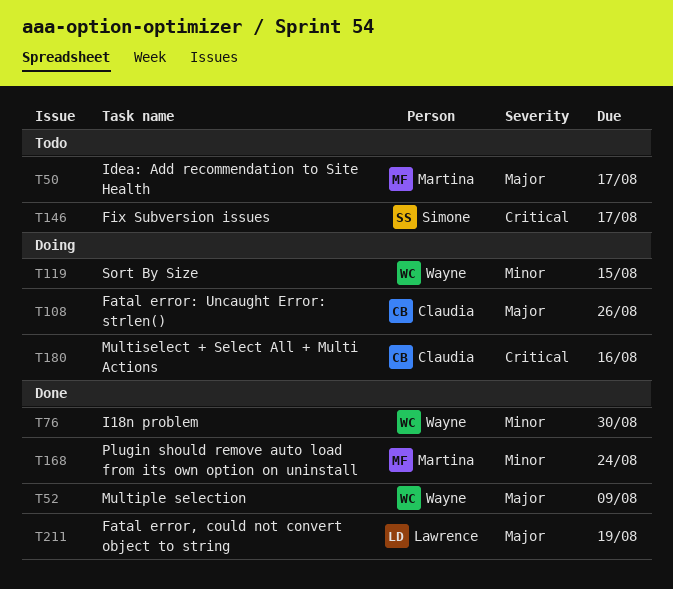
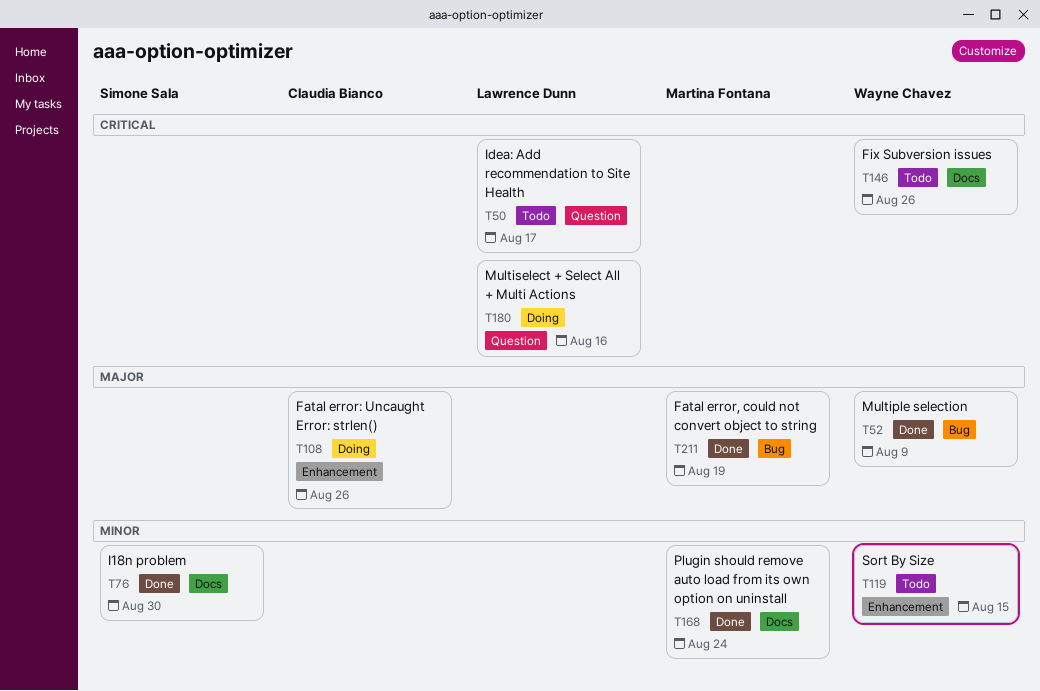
T50, owner: Martina Fontana -> Lawrence Dunn
T50, priority: Major -> Critical
T76, owner: Wayne Chavez -> Simone Sala
T119, status: Doing -> Todo
T146, owner: Simone Sala -> Wayne Chavez
T146, due: Aug 17 -> Aug 26
T180, owner: Claudia Bianco -> Lawrence Dunn
T211, owner: Lawrence Dunn -> Martina Fontana

